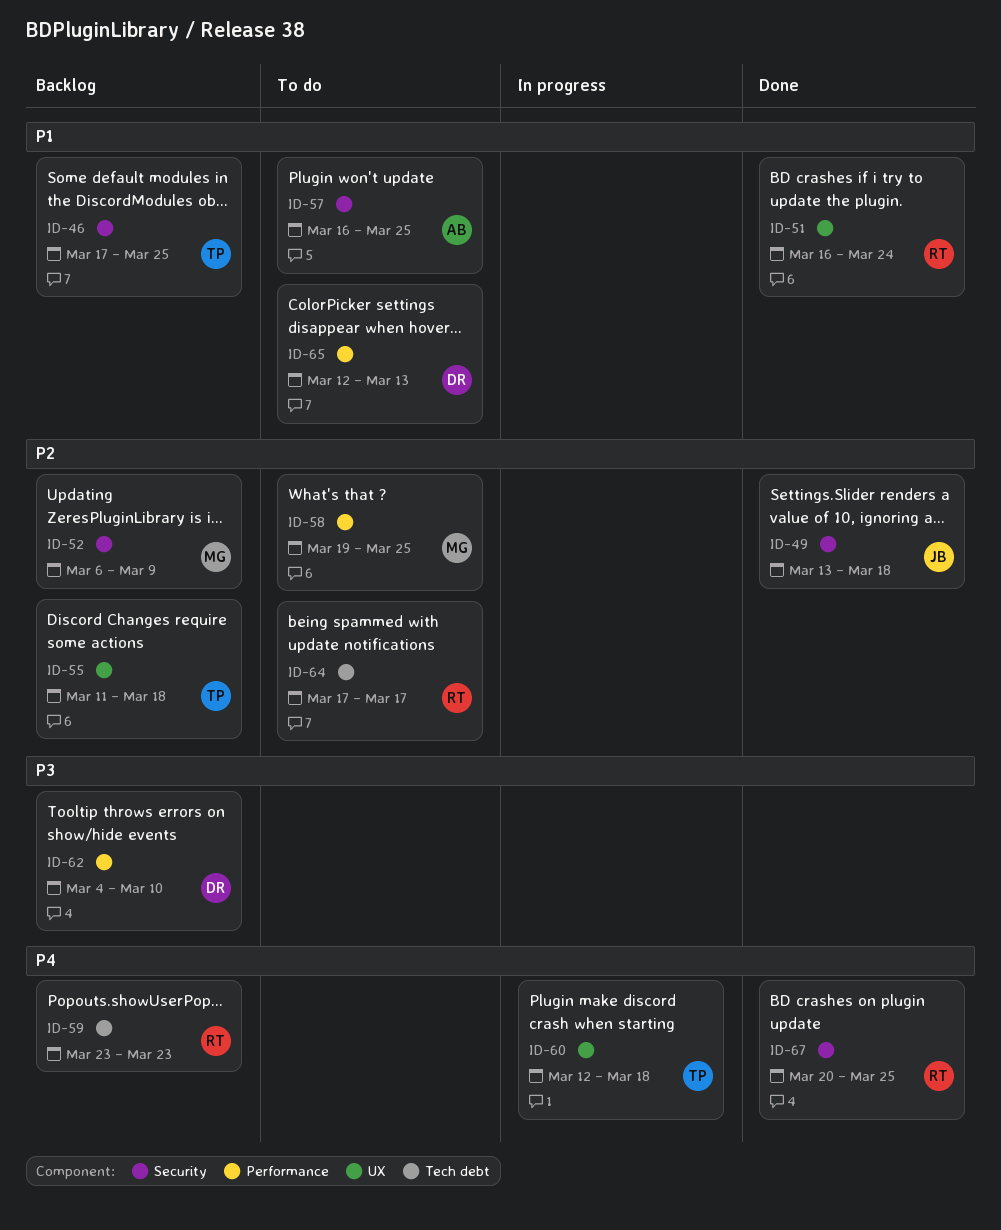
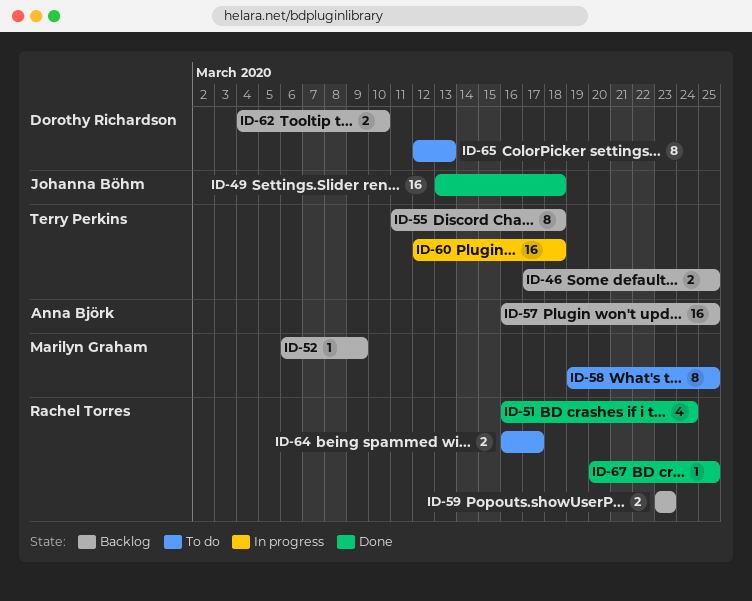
ID-57, status: To do -> Backlog
ID-64, start: Mar 17 -> Mar 16

